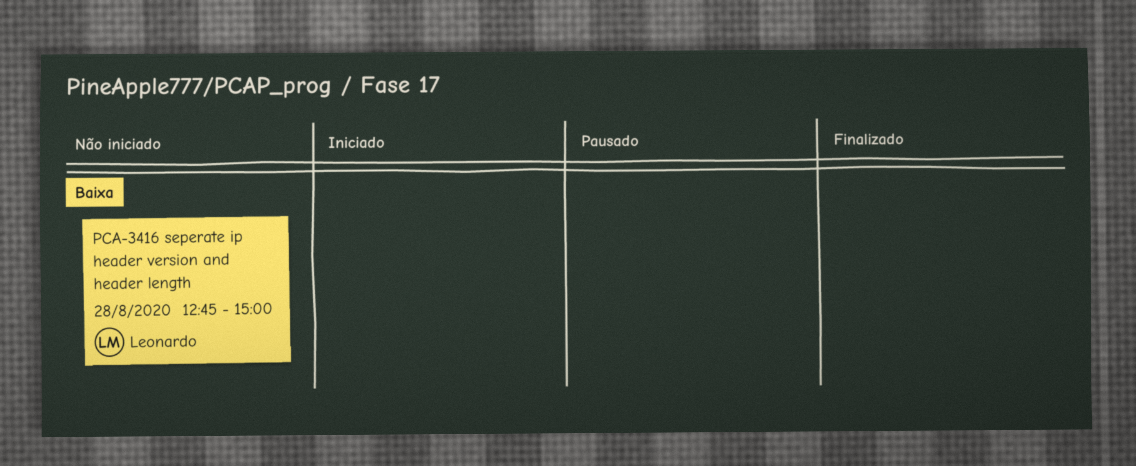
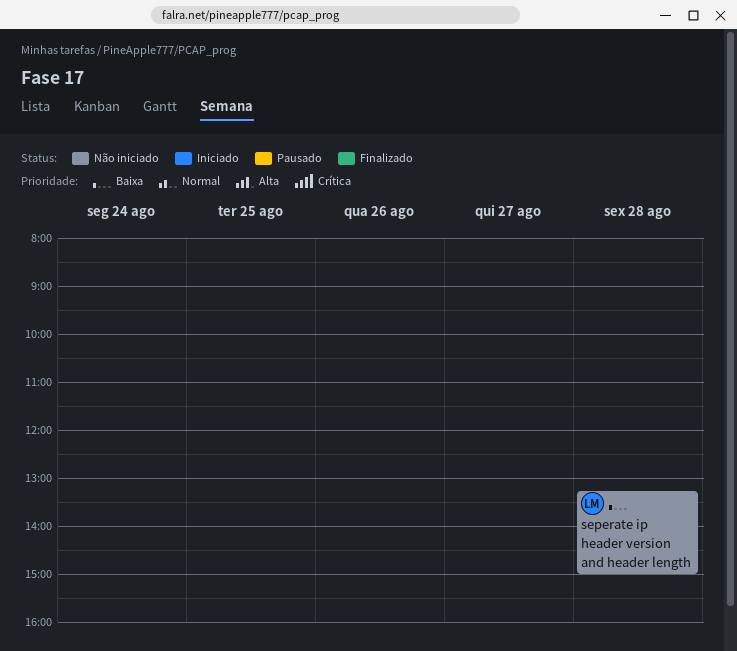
seperate ip header version and header length, begins: 12:45 -> 13:15

